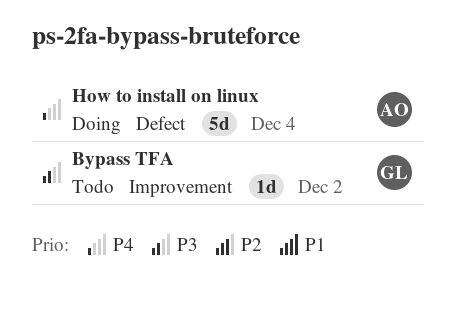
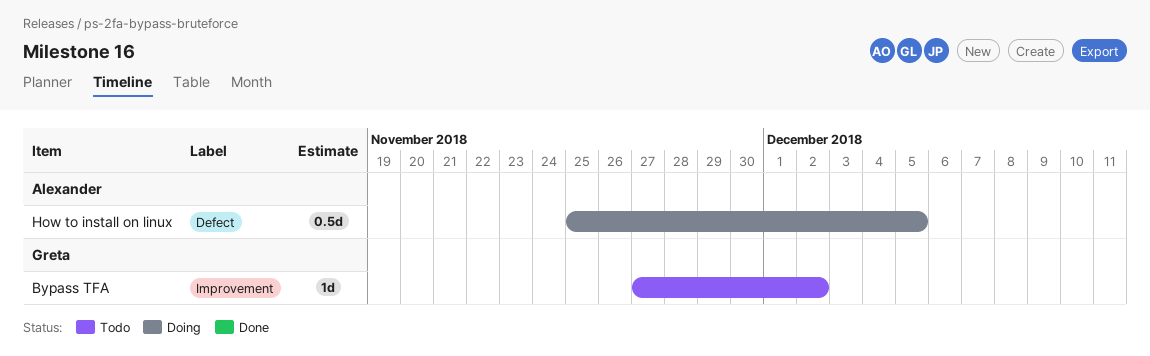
How to install on linux, estimate: 5d -> 0.5d
How to install on linux, due: Dec 4 -> Dec 5

